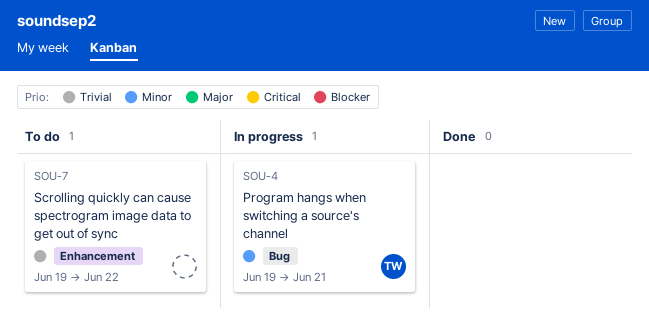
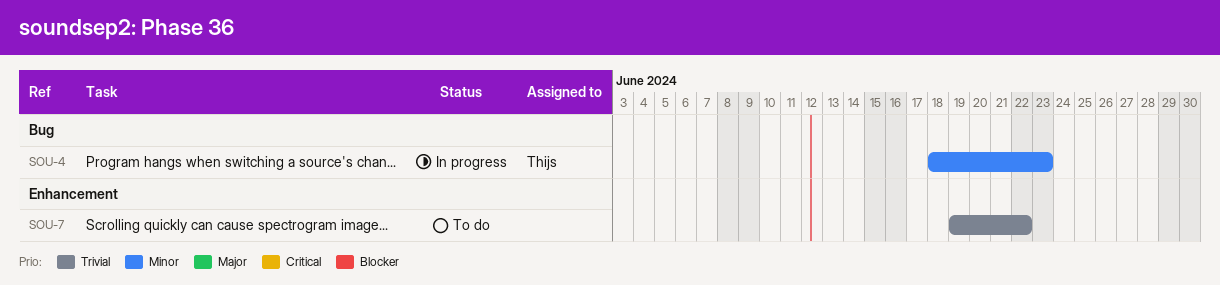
SOU-4, start: Jun 19 -> Jun 18
SOU-4, due: Jun 21 -> Jun 23

